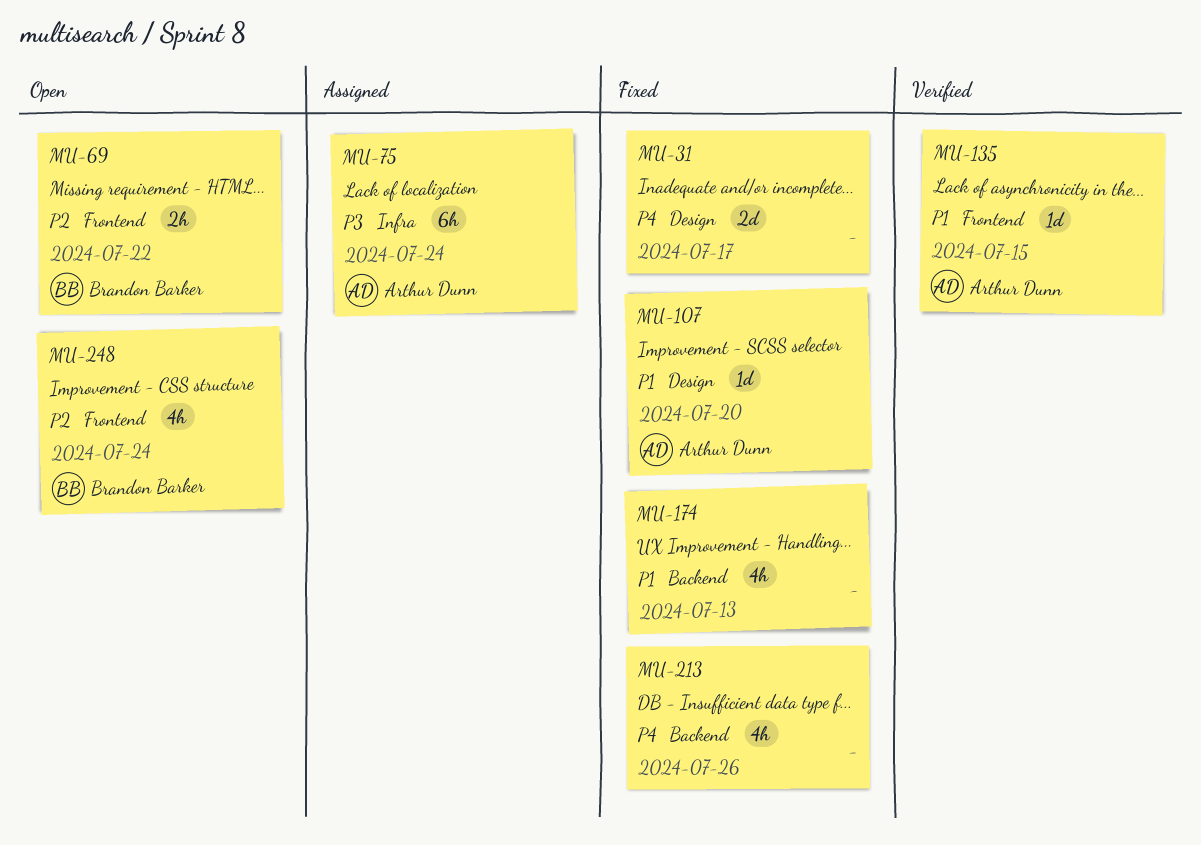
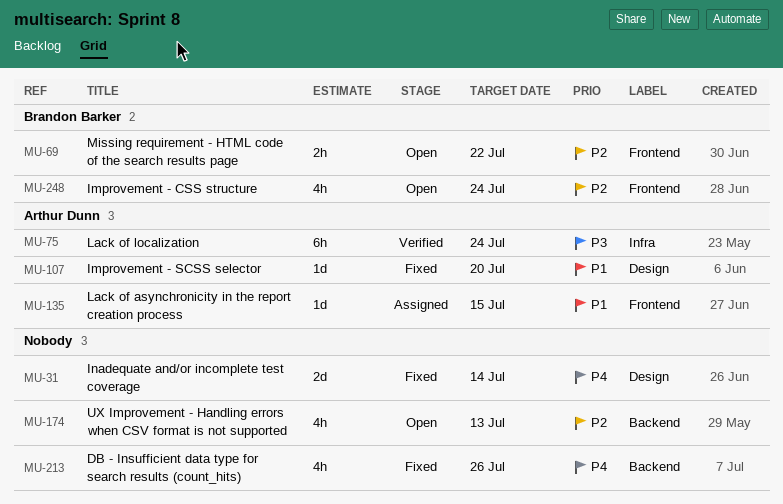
MU-31, due: Jul 17 -> Jul 14
MU-75, status: Assigned -> Verified
MU-135, status: Verified -> Assigned
MU-174, status: Fixed -> Open
MU-174, priority: P1 -> P2

